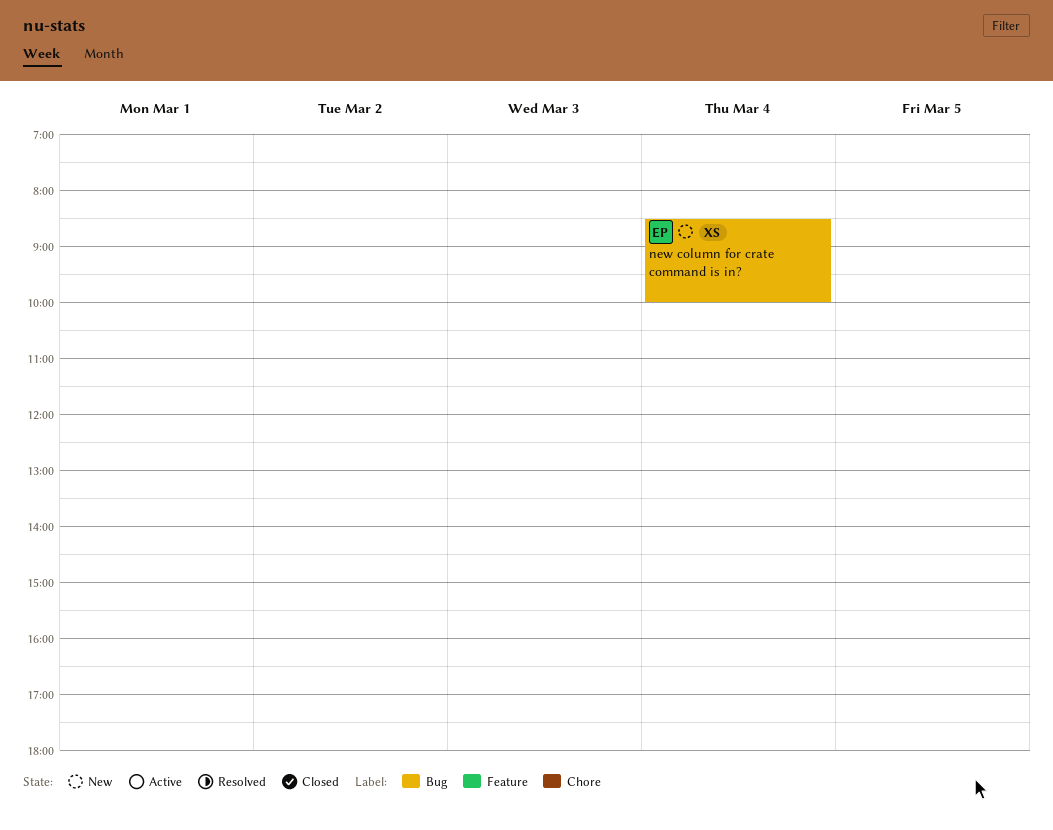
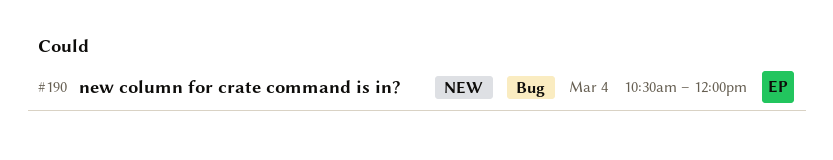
new column for crate command is in?, begins: 08:30 -> 10:30
new column for crate command is in?, ends: 10:00 -> 12:00

